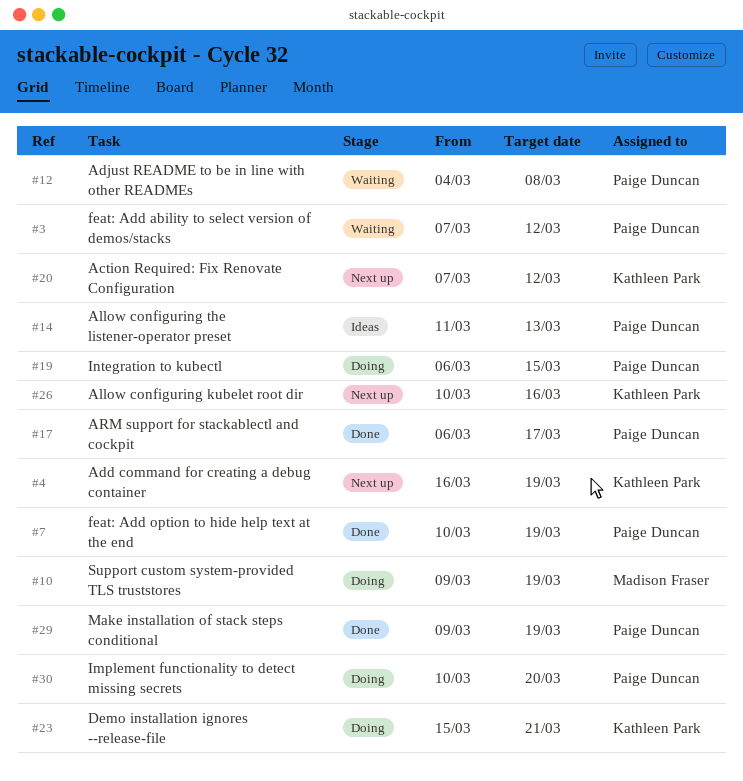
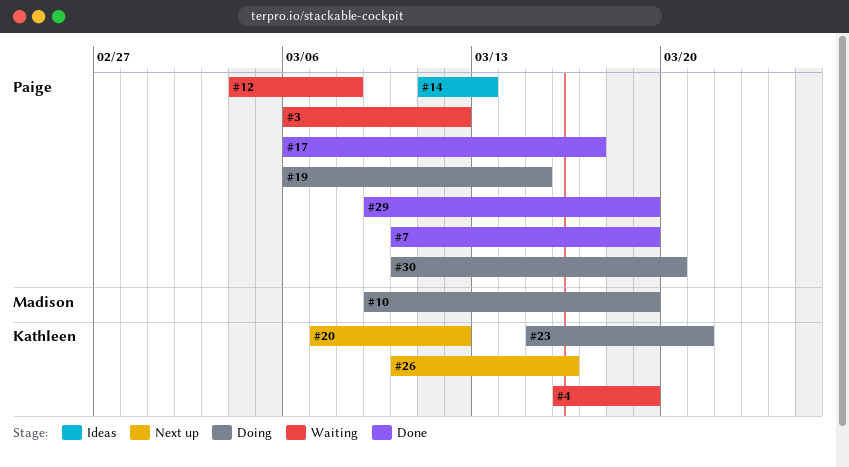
#3, start: Mar 7 -> Mar 6
#4, status: Next up -> Waiting

